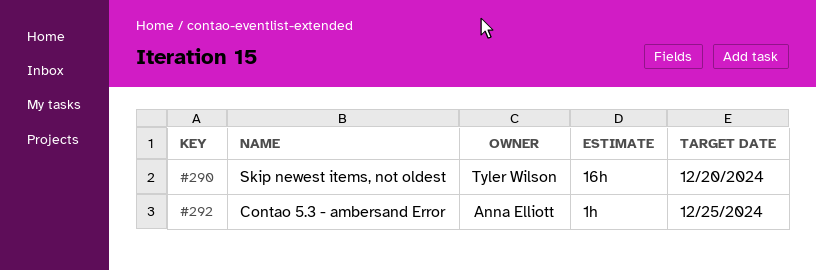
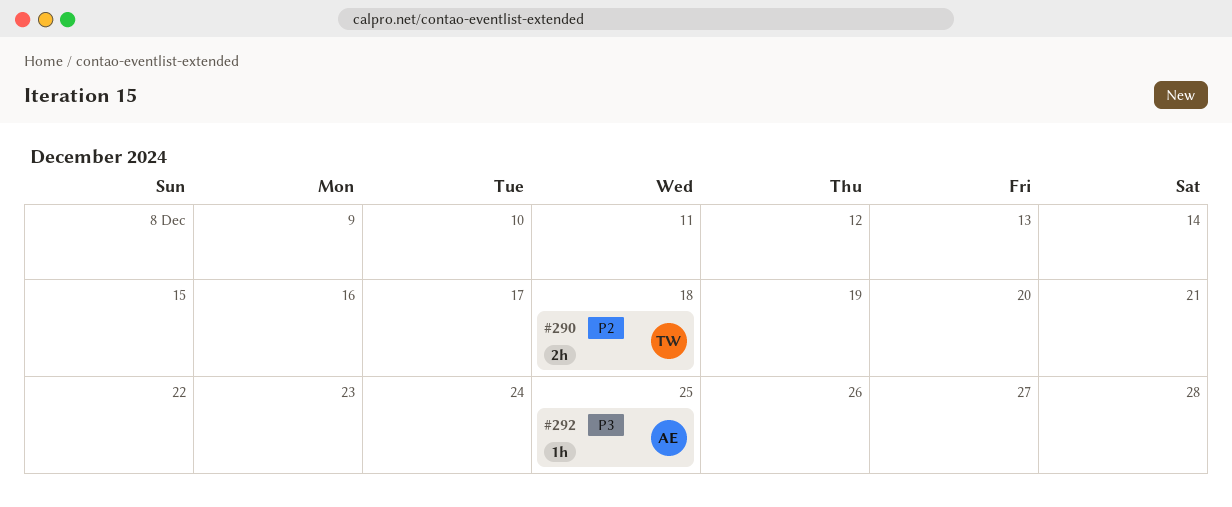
#290, estimate: 16h -> 2h
#290, due: Dec 20 -> Dec 18

